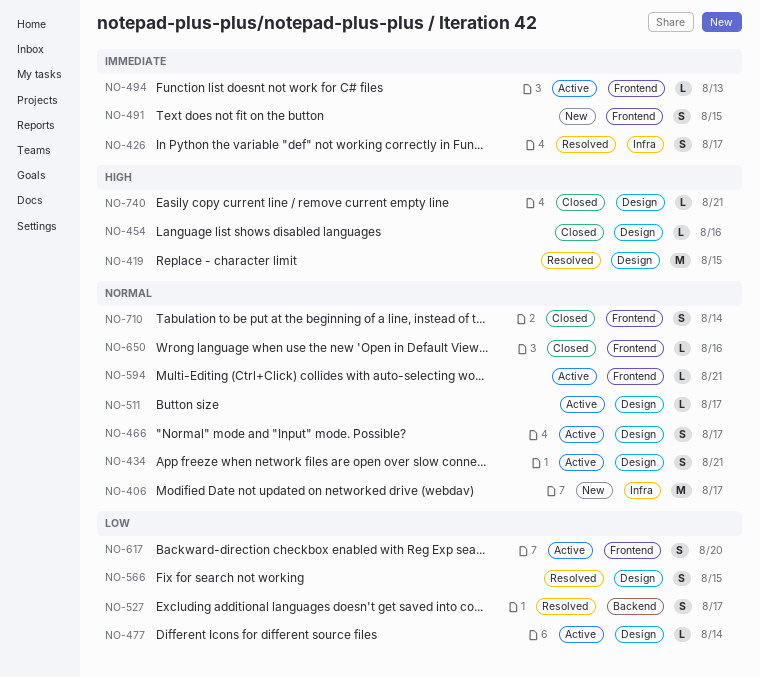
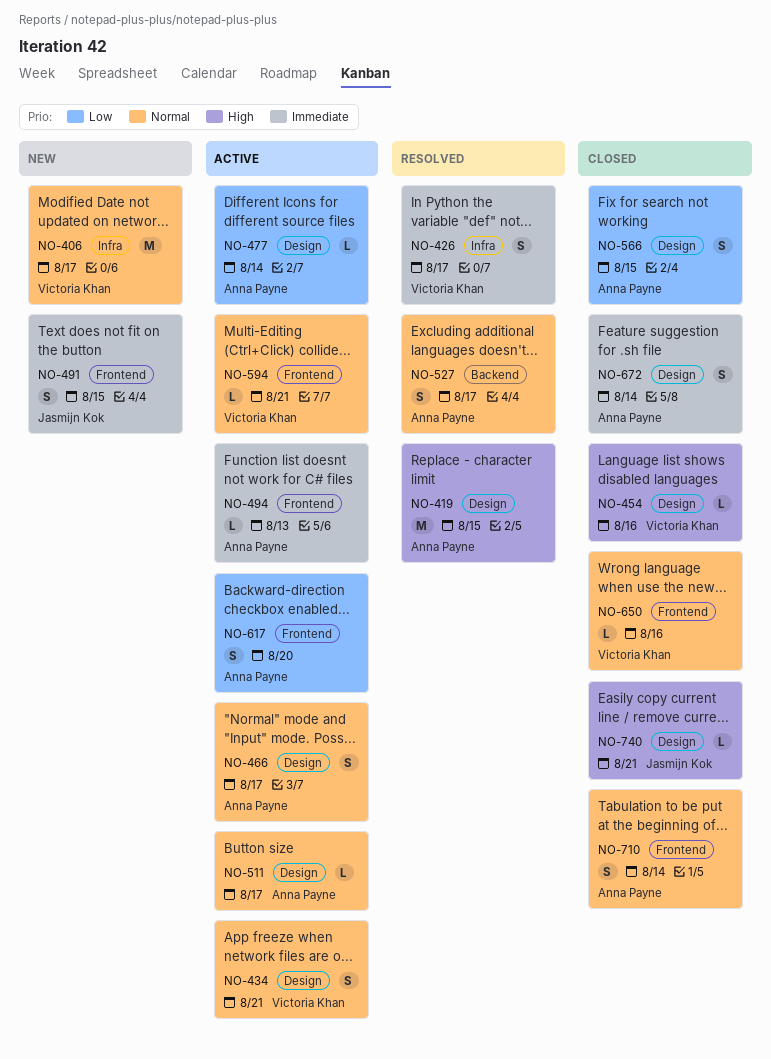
NO-527, priority: Low -> Normal
NO-566, status: Resolved -> Closed
NO-672: none -> present

